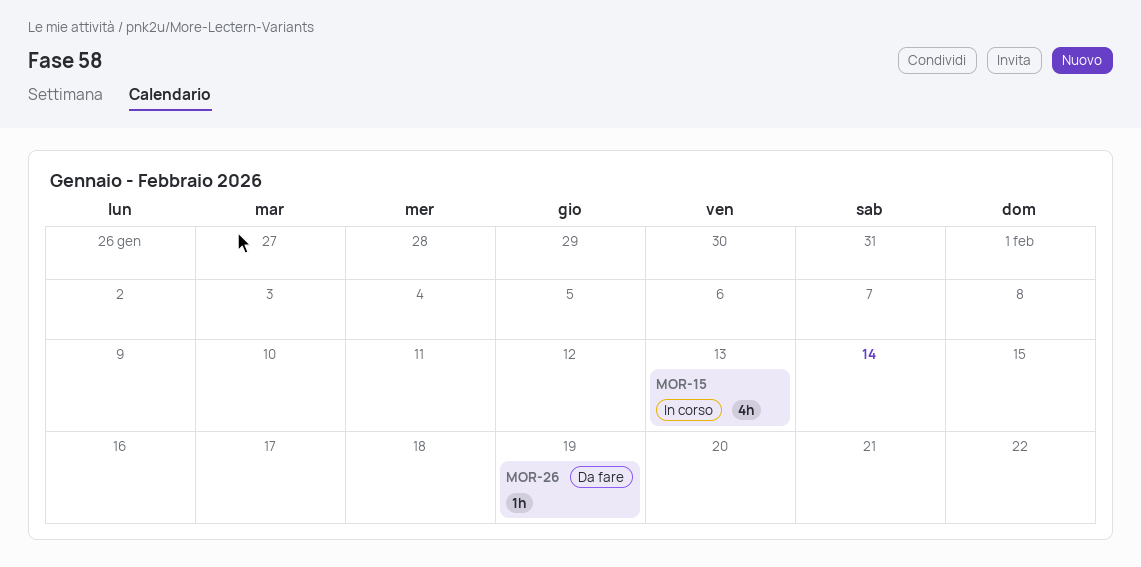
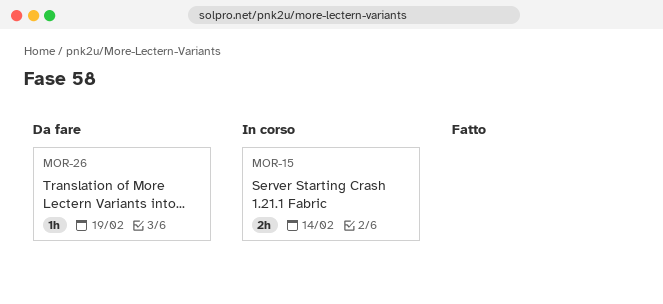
MOR-15, estimate: 4h -> 2h
MOR-15, due: Feb 13 -> Feb 14

